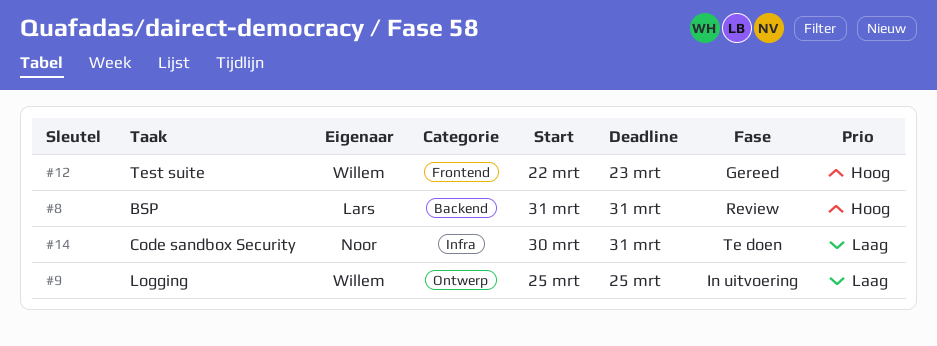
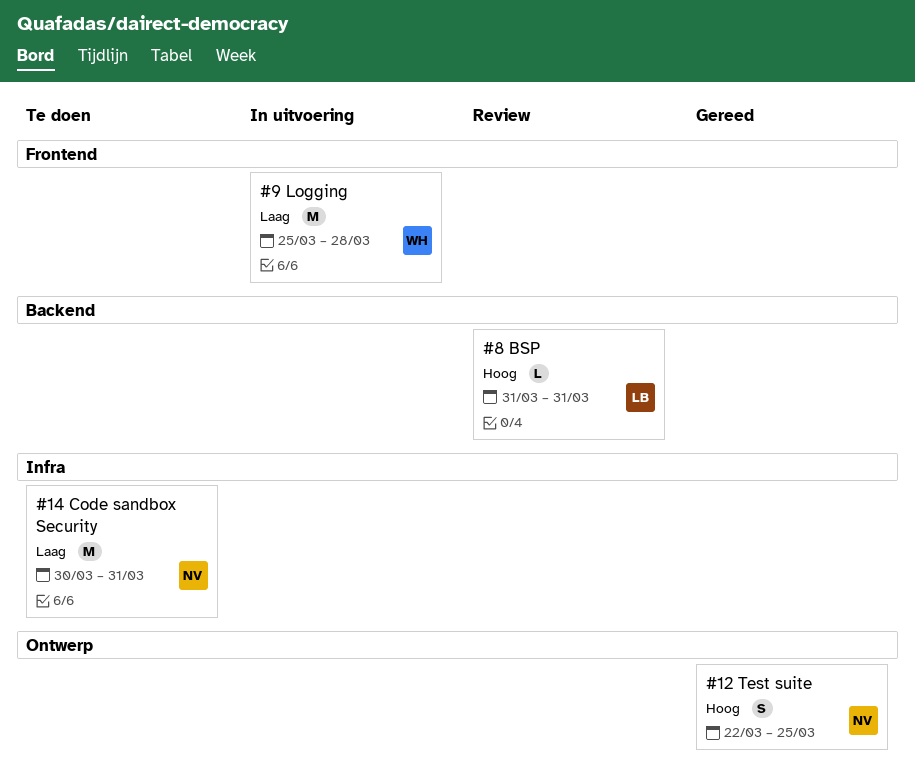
#9, label: Ontwerp -> Frontend
#9, due: Mar 25 -> Mar 28
#12, owner: Willem -> Noor
#12, label: Frontend -> Ontwerp
#12, due: Mar 23 -> Mar 25

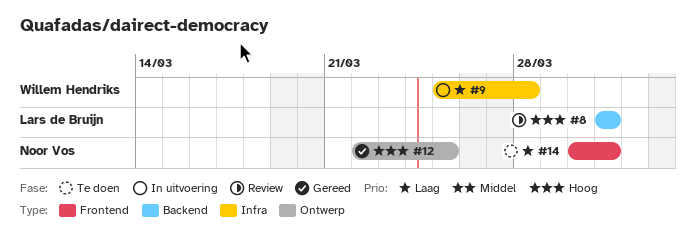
#9, label: Frontend -> Infra
#14, label: Infra -> Frontend

